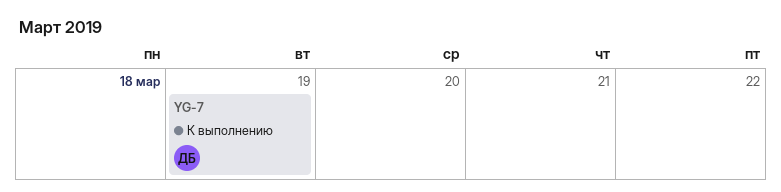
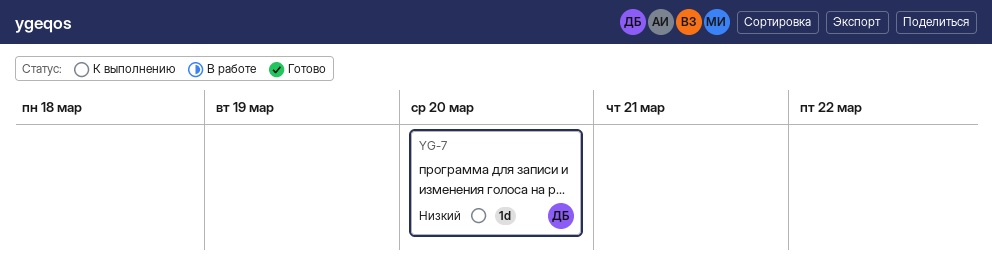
YG-7, due: Mar 19 -> Mar 20

